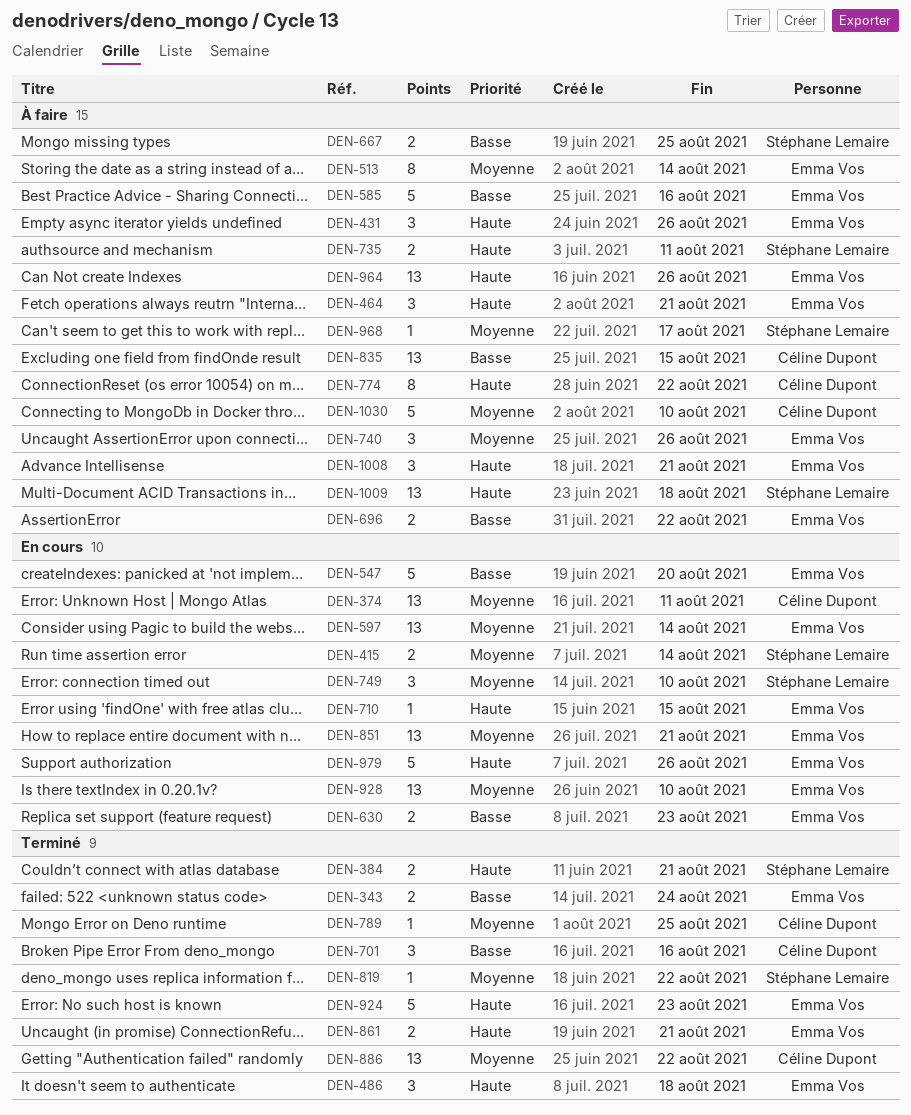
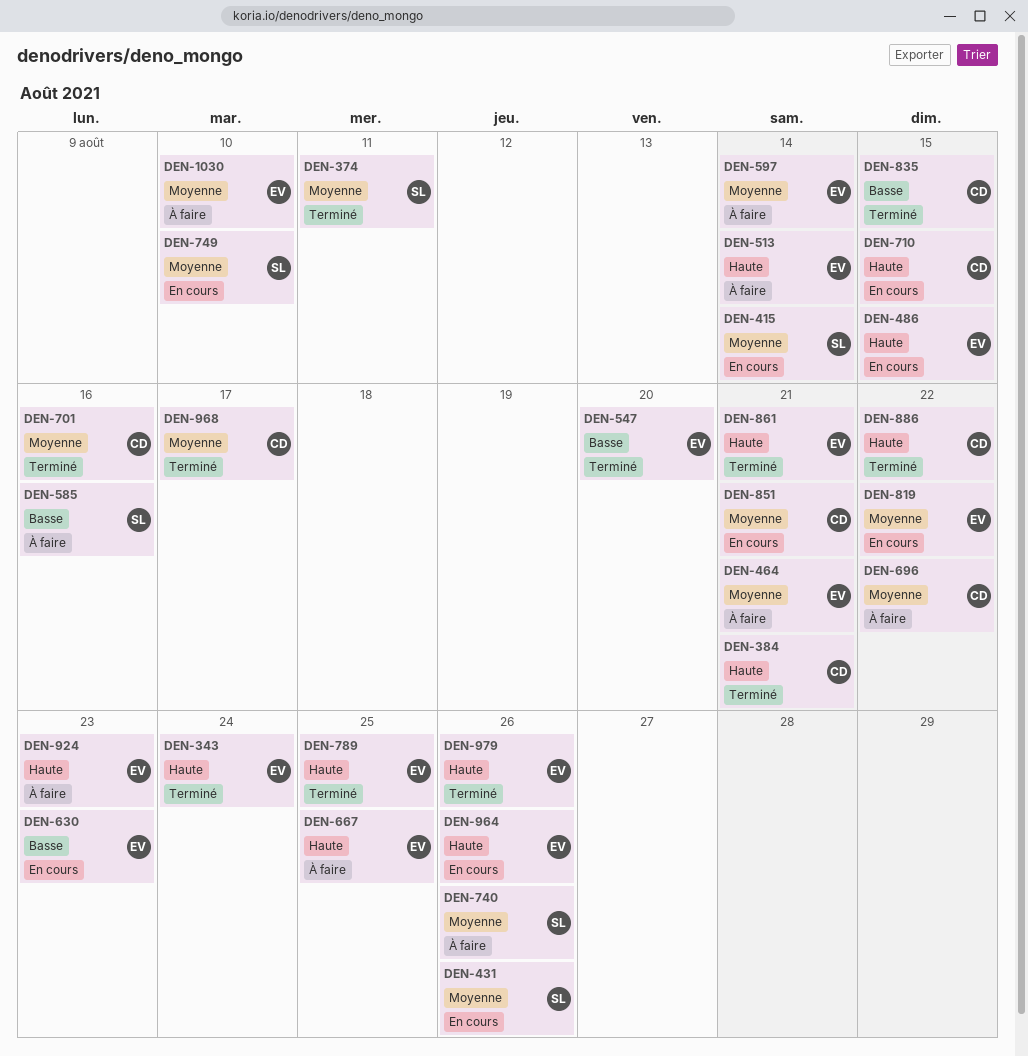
DEN-343, priority: Basse -> Haute
DEN-374, status: En cours -> Terminé
DEN-374, owner: Céline Dupont -> Stéphane Lemaire
DEN-384, owner: Stéphane Lemaire -> Céline Dupont
DEN-431, status: À faire -> En cours
DEN-431, owner: Emma Vos -> Stéphane Lemaire
DEN-431, priority: Haute -> Moyenne
DEN-464, priority: Haute -> Moyenne
DEN-486, status: Terminé -> En cours
DEN-486, due: Aug 18 -> Aug 15
DEN-513, priority: Moyenne -> Haute
DEN-547, status: En cours -> Terminé
DEN-585, owner: Emma Vos -> Stéphane Lemaire
DEN-597, status: En cours -> À faire
DEN-667, owner: Stéphane Lemaire -> Emma Vos
DEN-667, priority: Basse -> Haute
DEN-696, owner: Emma Vos -> Céline Dupont
DEN-696, priority: Basse -> Moyenne
DEN-701, priority: Basse -> Moyenne
DEN-710, owner: Emma Vos -> Céline Dupont
DEN-735: present -> none
DEN-740, owner: Emma Vos -> Stéphane Lemaire
DEN-774: present -> none
DEN-789, owner: Céline Dupont -> Emma Vos
DEN-789, priority: Moyenne -> Haute
DEN-819, status: Terminé -> En cours
DEN-819, owner: Stéphane Lemaire -> Emma Vos
DEN-835, status: À faire -> Terminé
DEN-851, owner: Emma Vos -> Céline Dupont
DEN-886, priority: Moyenne -> Haute
DEN-924, status: Terminé -> À faire
DEN-928: present -> none
DEN-964, status: À faire -> En cours
DEN-968, status: À faire -> Terminé
DEN-968, owner: Stéphane Lemaire -> Céline Dupont
DEN-979, status: En cours -> Terminé
DEN-1008: present -> none
DEN-1009: present -> none
DEN-1030, owner: Céline Dupont -> Emma Vos

